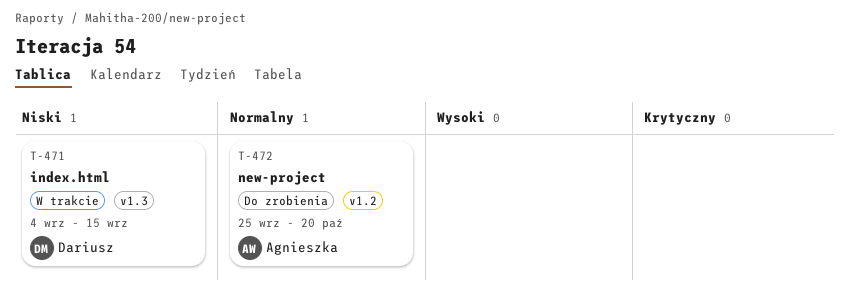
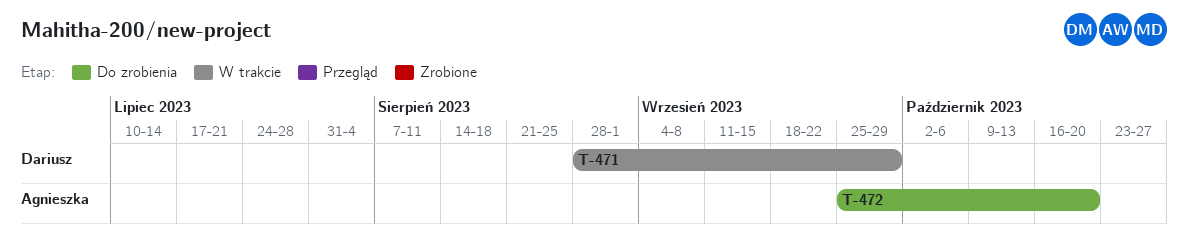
T-471, start: Sep 4 -> Aug 28
T-471, due: Sep 15 -> Sep 29

